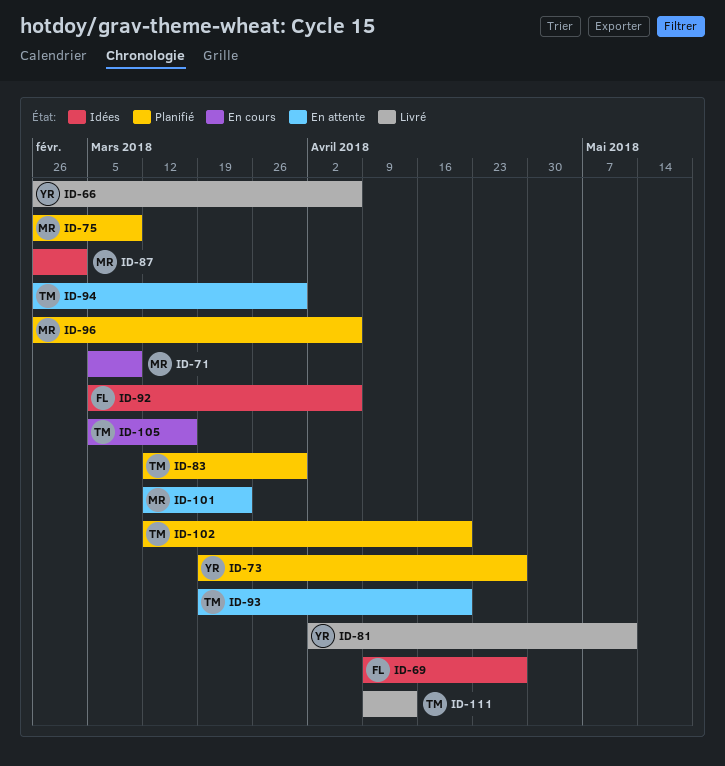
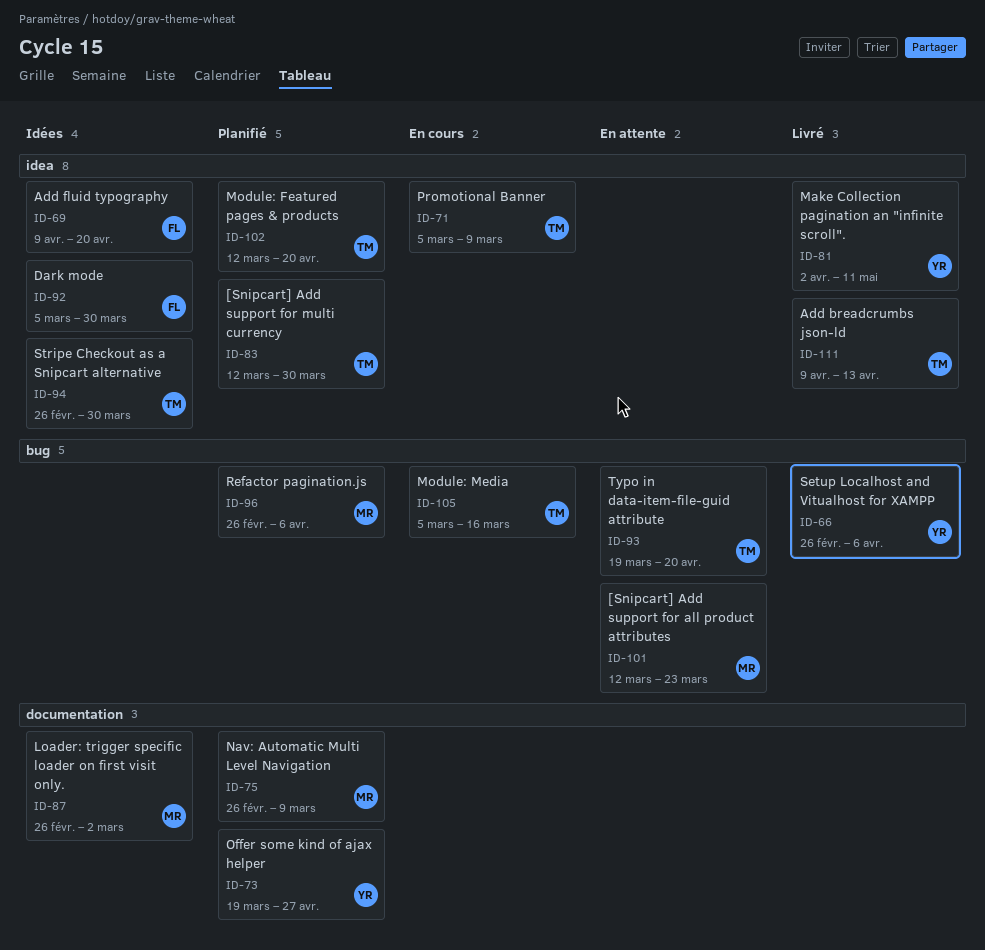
ID-69, due: Apr 27 -> Apr 20
ID-71, owner: MR -> TM
ID-92, due: Apr 6 -> Mar 30
ID-94, status: En attente -> Idées

